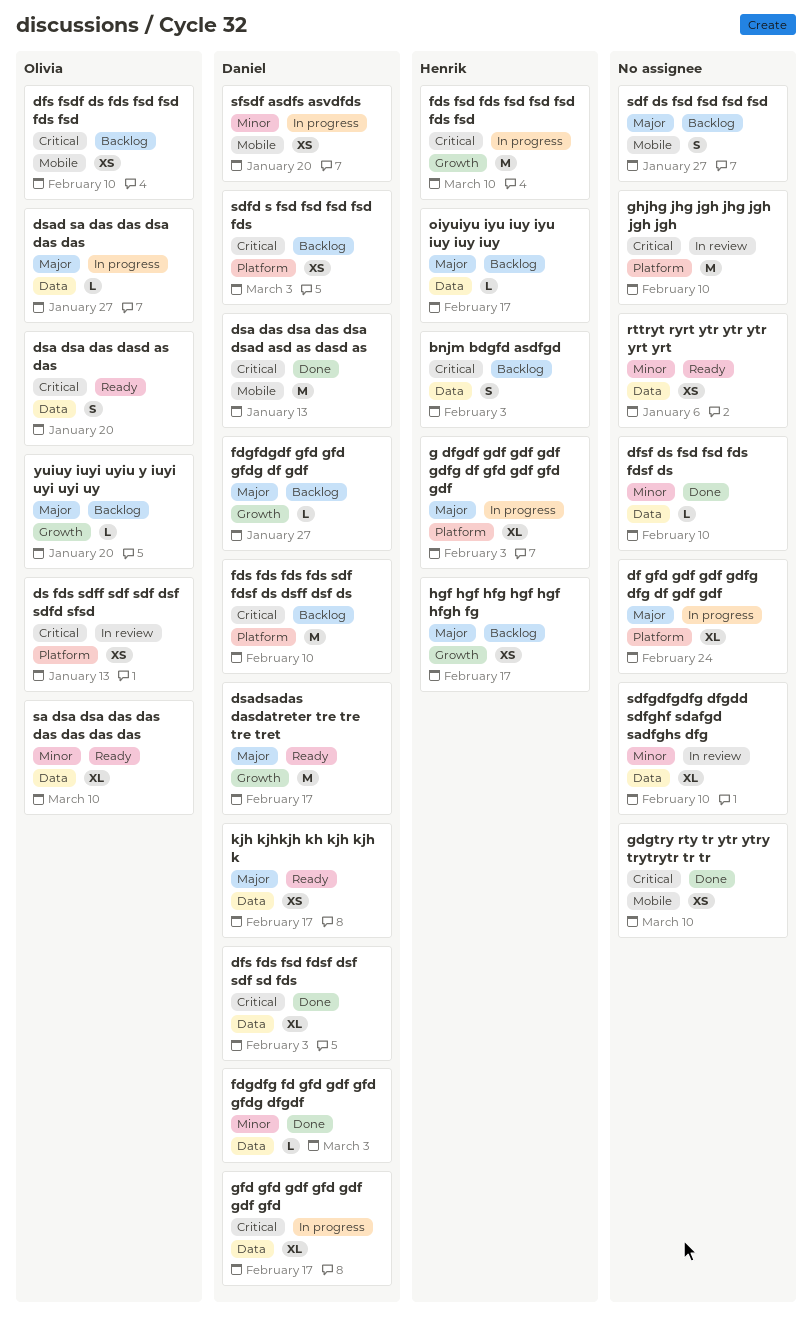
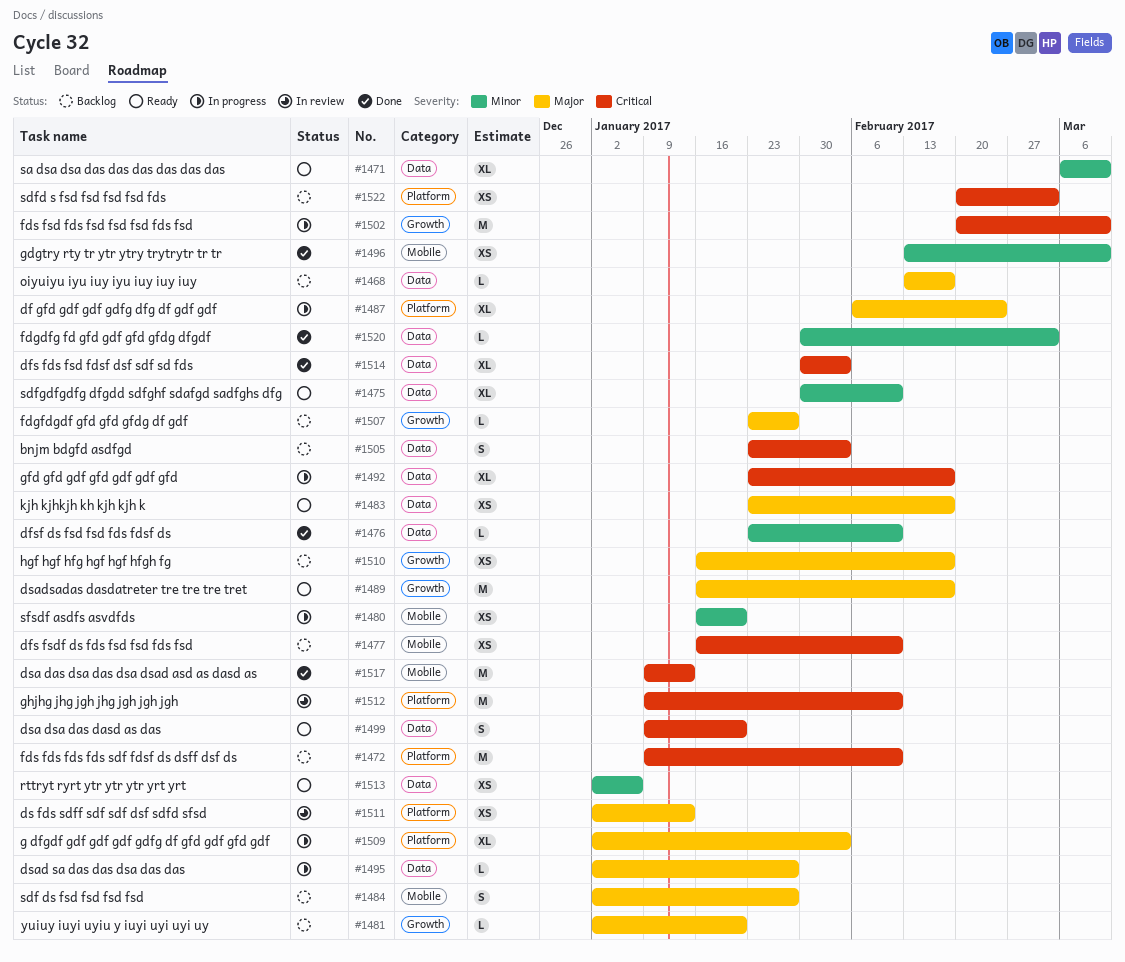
ds fds sdff sdf sdf dsf sdfd sfsd, priority: Critical -> Major
gdgtry rty tr ytr ytry trytrytr tr tr, priority: Critical -> Minor
sdfgdfgdfg dfgdd sdfghf sdafgd sadfghs dfg, status: In review -> Ready

